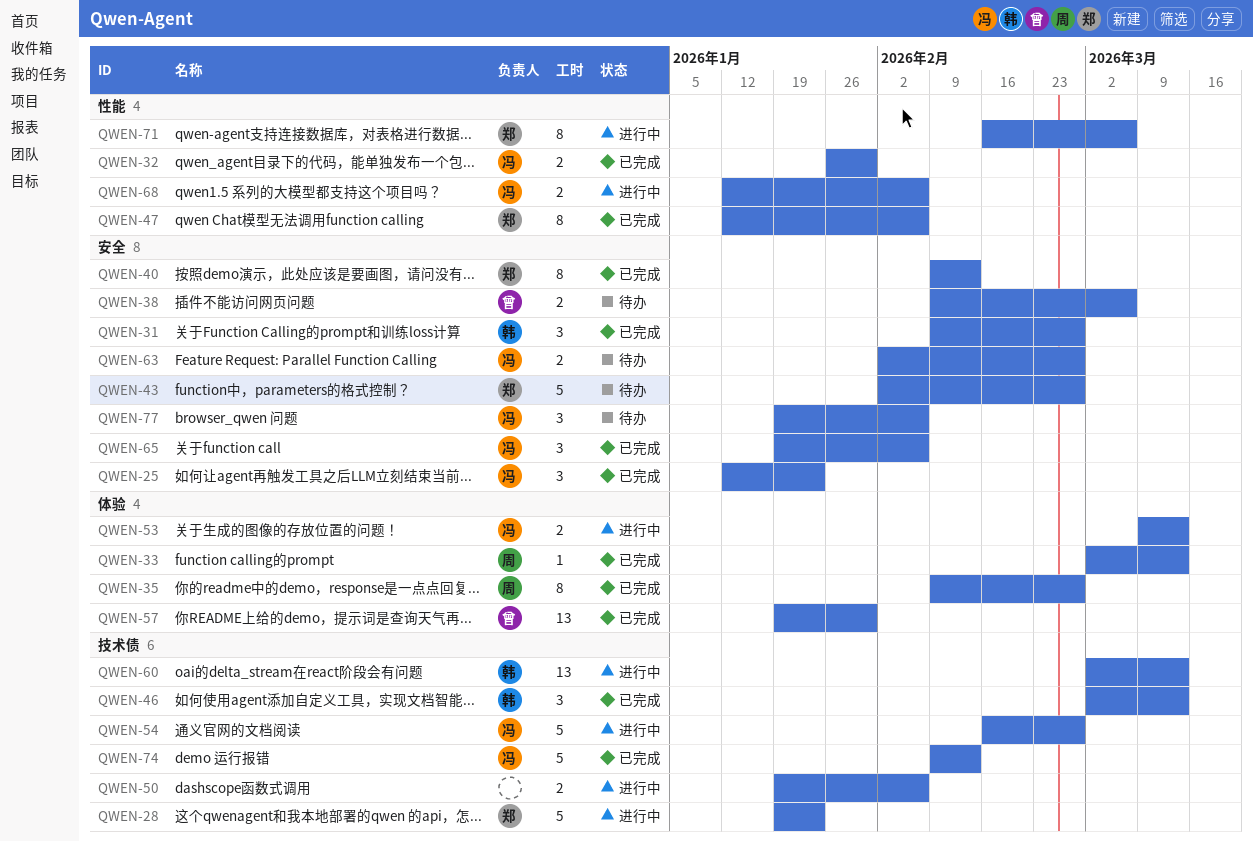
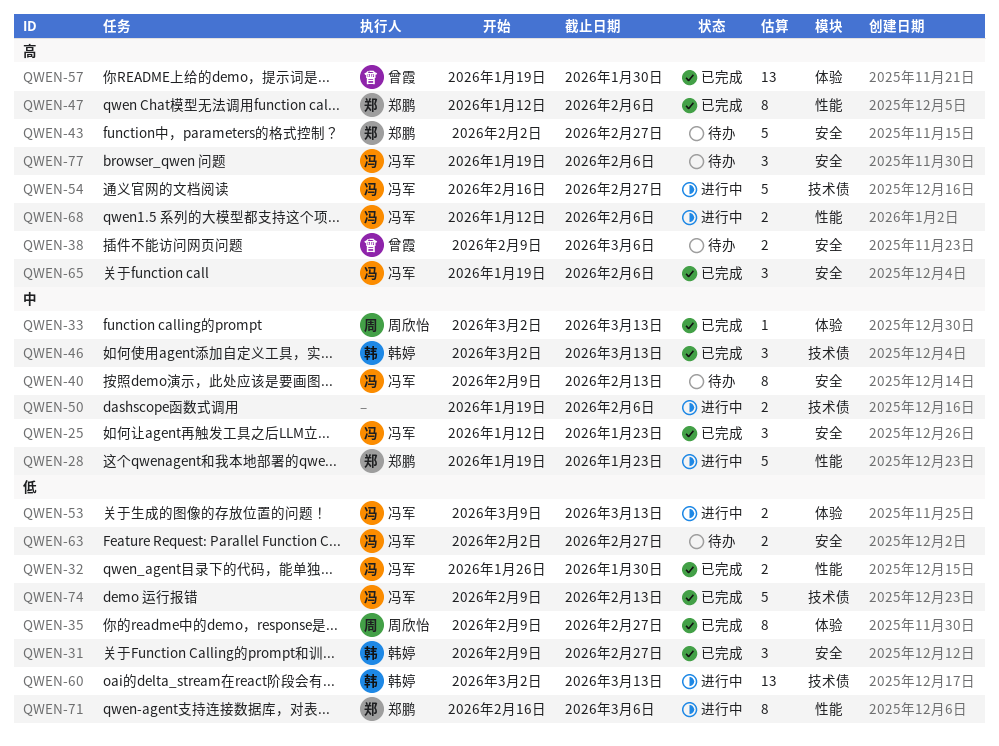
QWEN-28, label: 技术债 -> 性能
QWEN-40, status: 已完成 -> 待办
QWEN-40, owner: 郑鹏 -> 冯军

